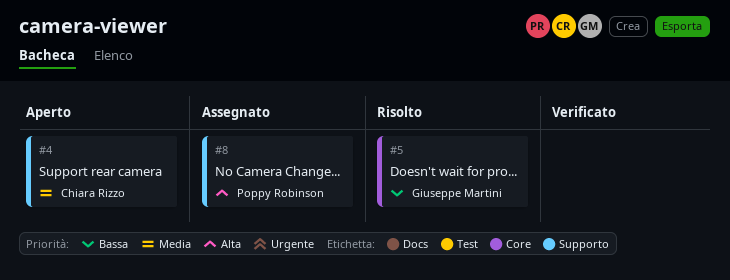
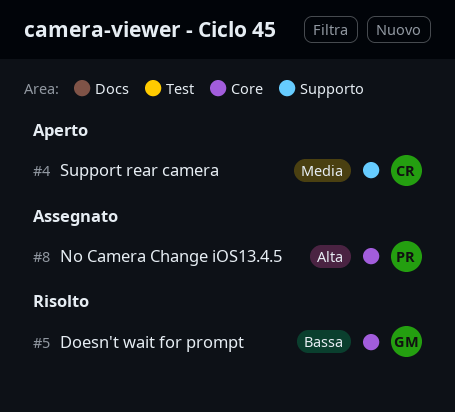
#8, label: Supporto -> Core

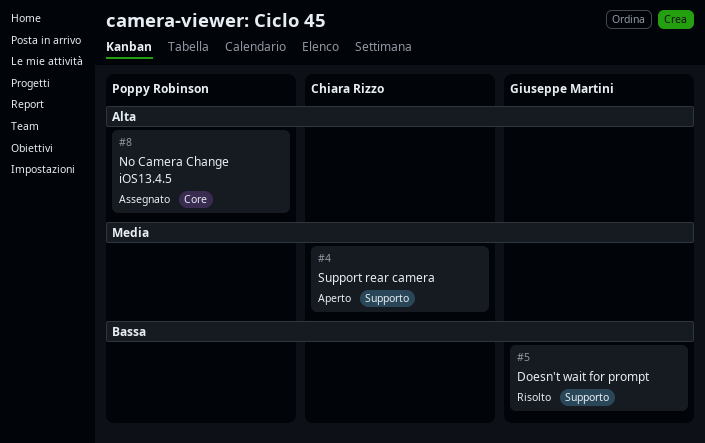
#5, label: Core -> Supporto

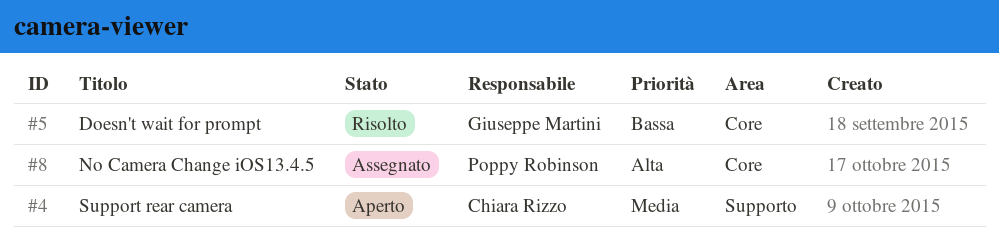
#5, label: Supporto -> Core

